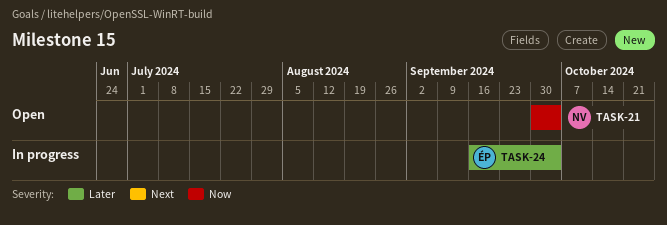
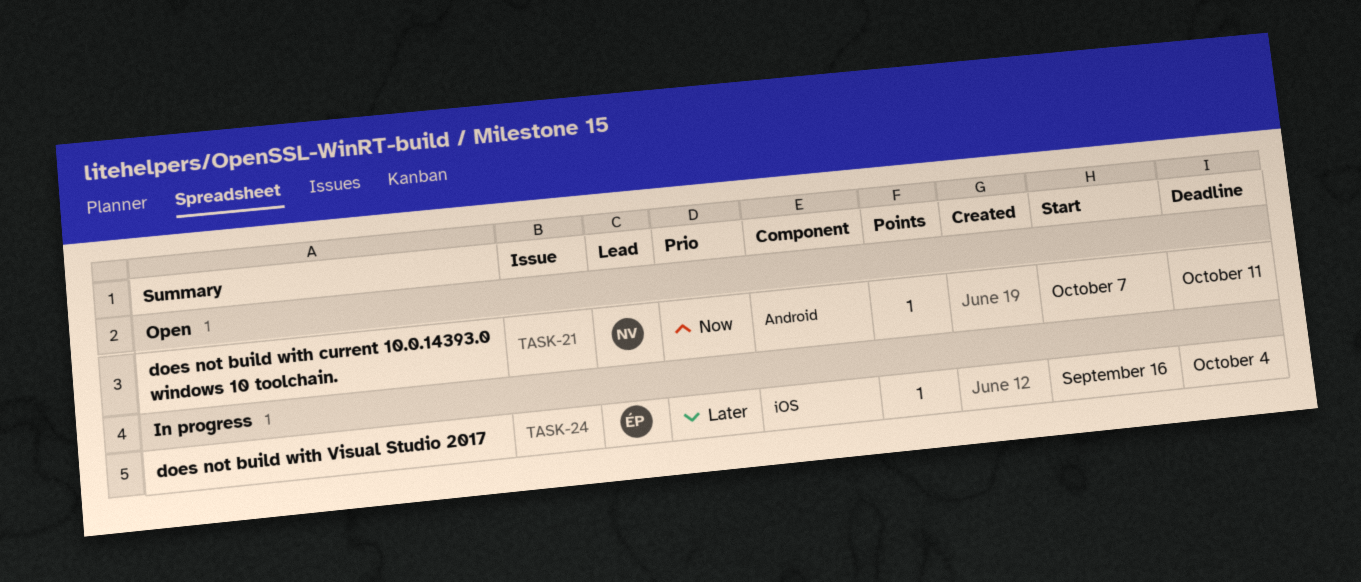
TASK-21, start: Sep 30 -> Oct 7
TASK-21, due: Oct 4 -> Oct 11

